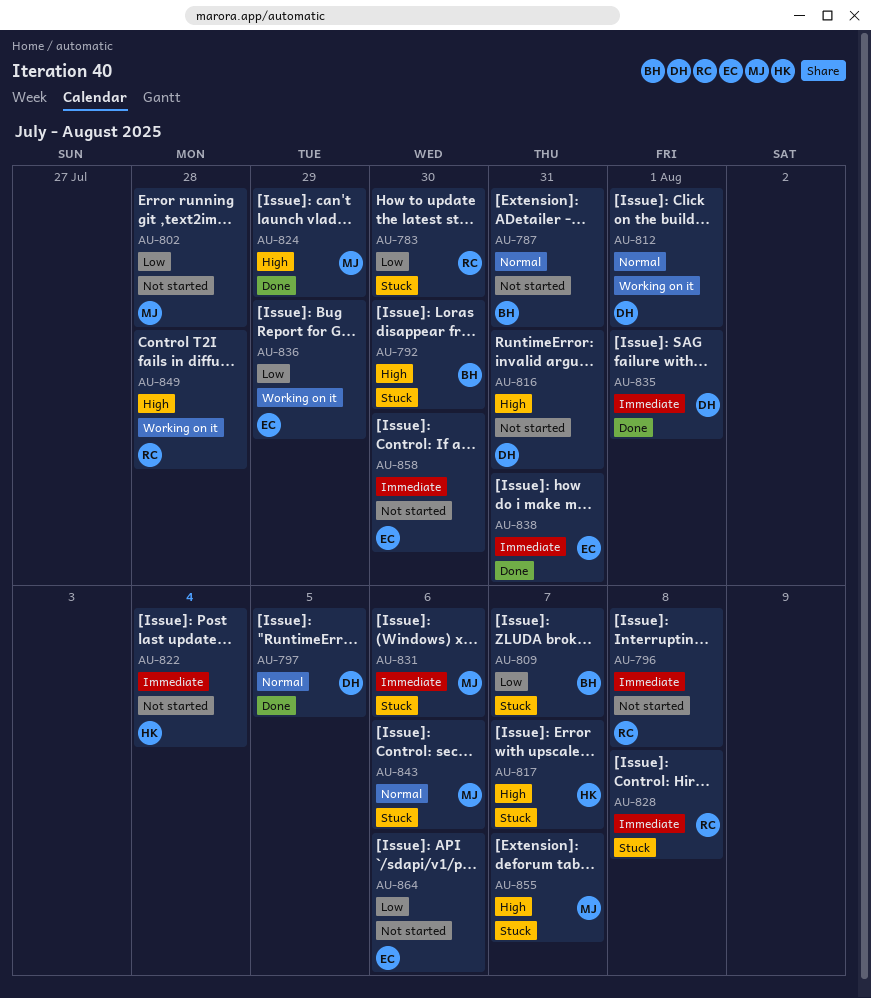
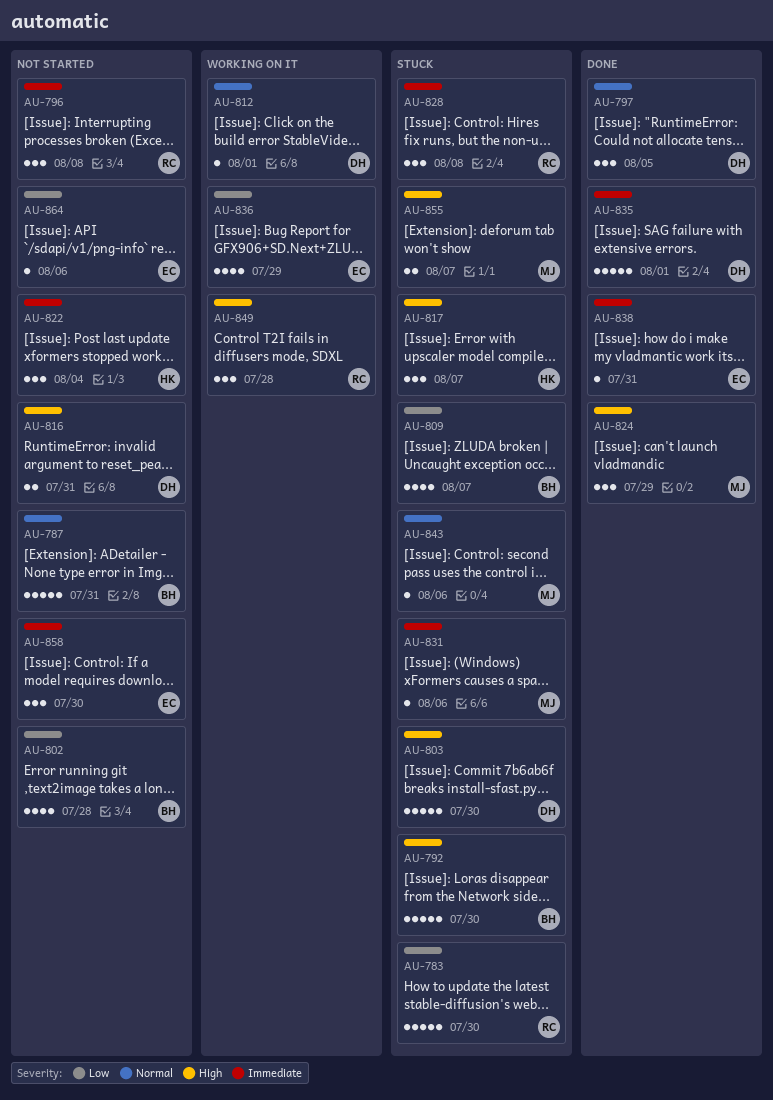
AU-802, owner: MJ -> BH
AU-803: none -> present

